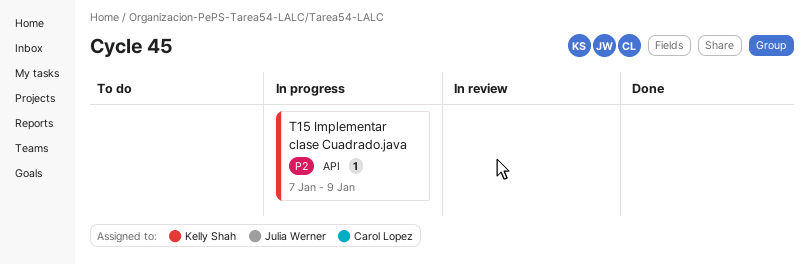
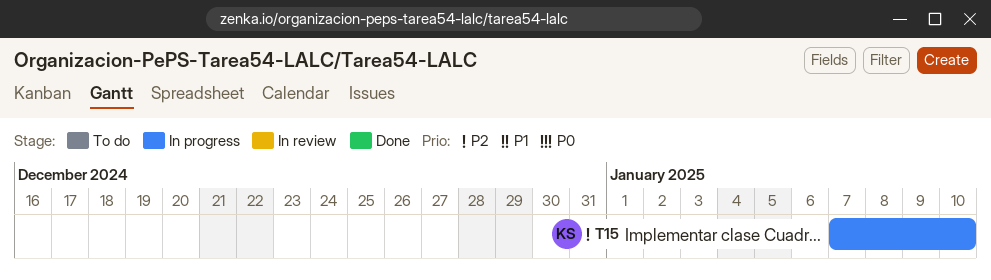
T15, due: Jan 9 -> Jan 10

